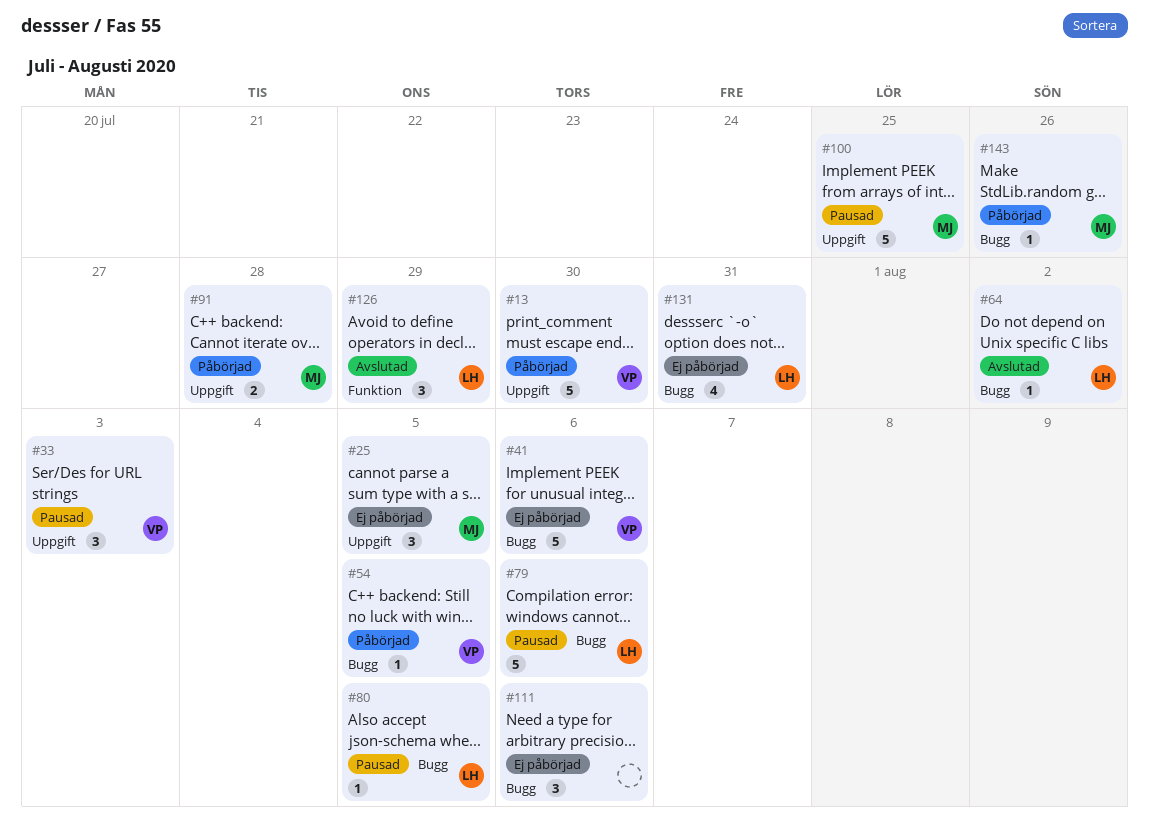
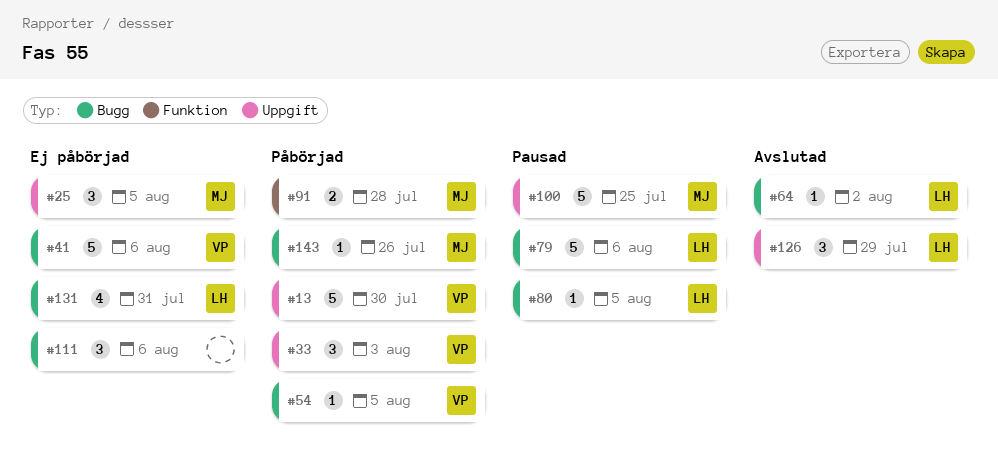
#33, status: Pausad -> Påbörjad
#91, label: Uppgift -> Funktion
#126, label: Funktion -> Uppgift

